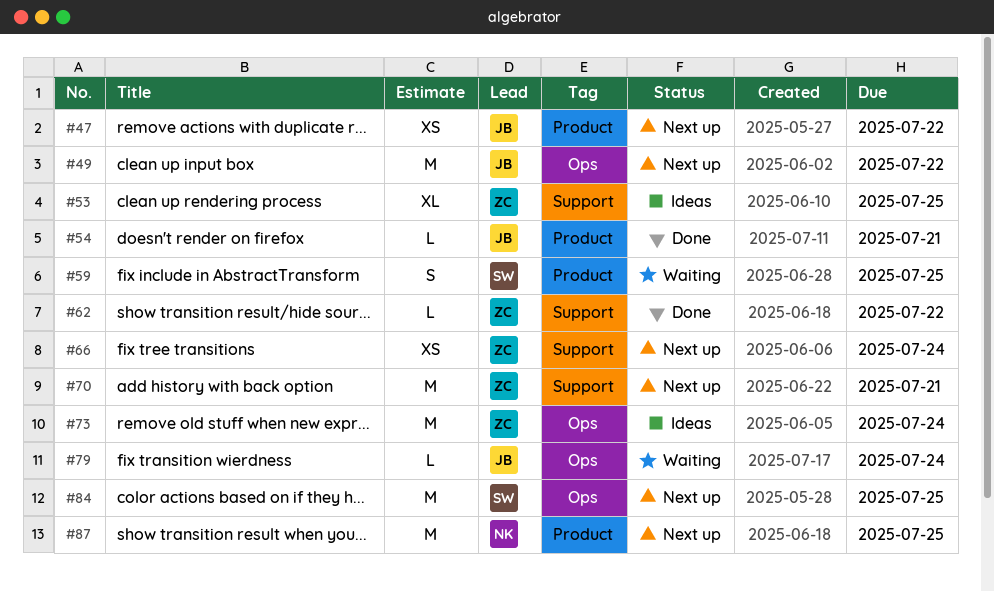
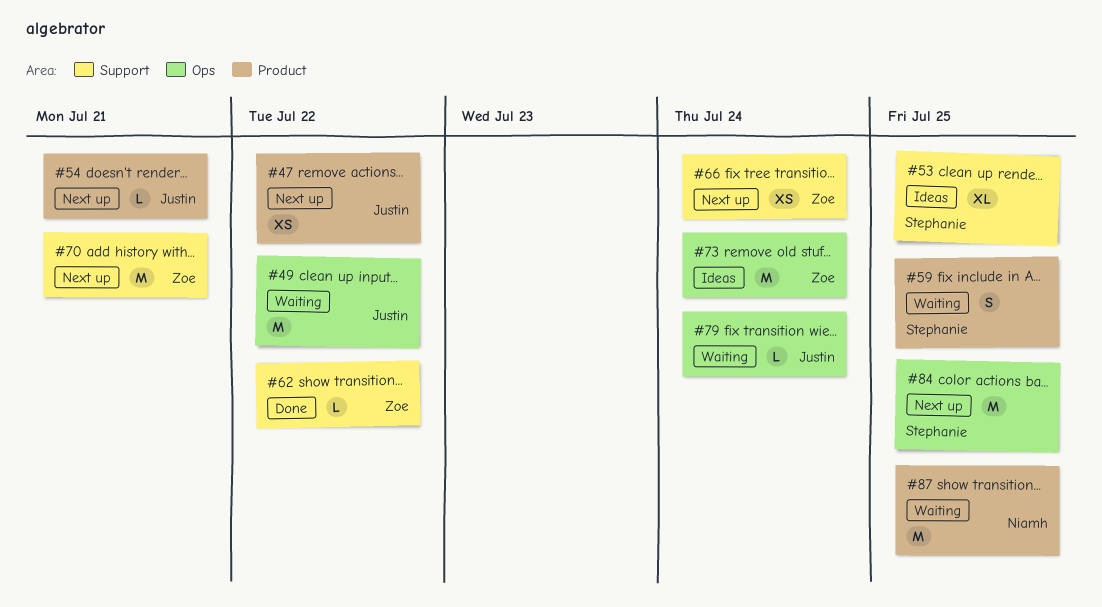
#49, status: Next up -> Waiting
#53, owner: Zoe -> Stephanie
#54, status: Done -> Next up
#87, status: Next up -> Waiting

